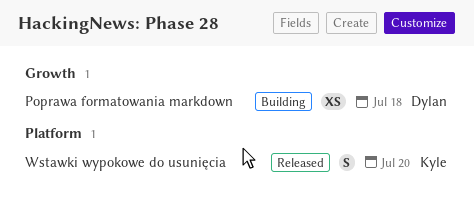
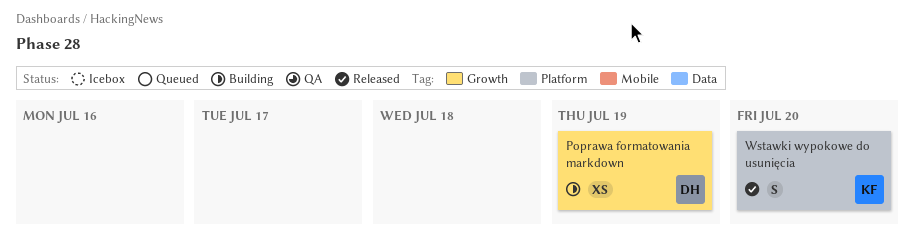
Poprawa formatowania markdown, due: Jul 18 -> Jul 19

